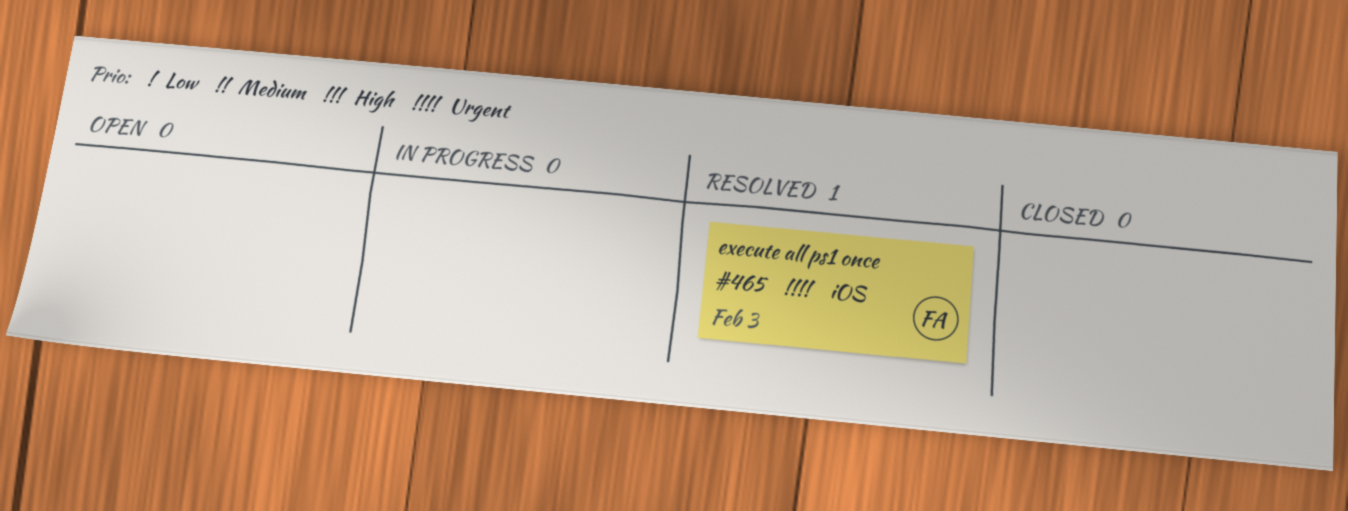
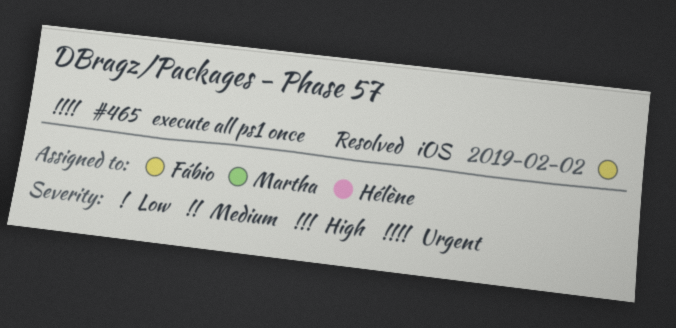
#465, due: Feb 3 -> Feb 2

